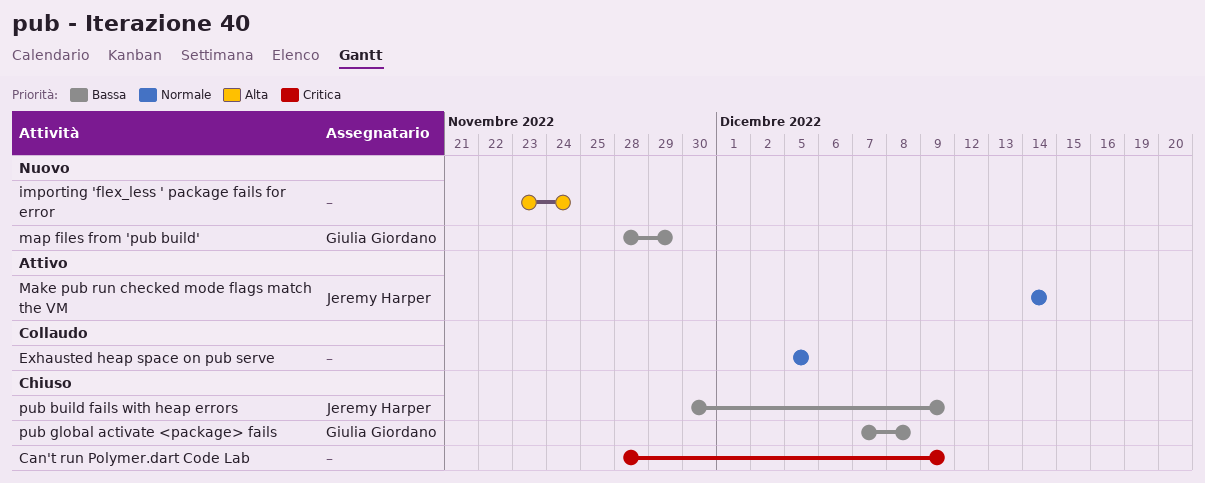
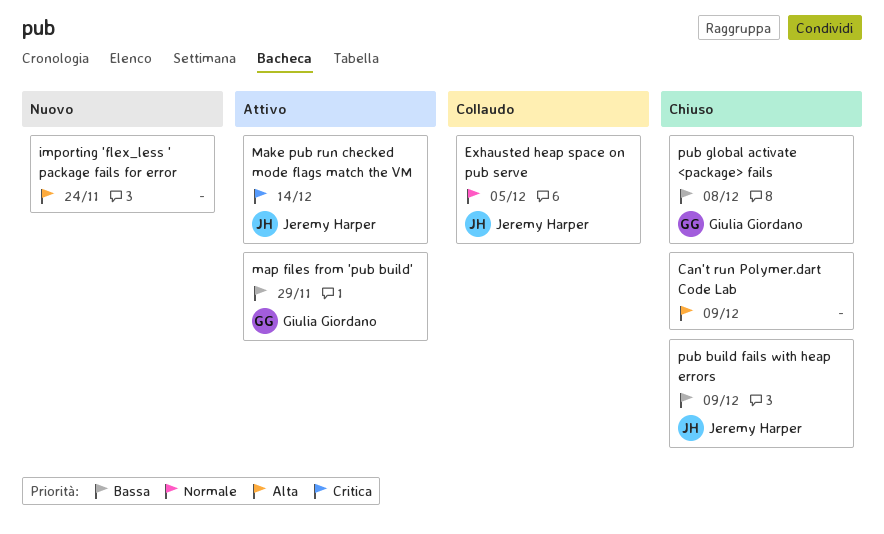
Can't run Polymer.dart Code Lab, priority: Critica -> Alta
Exhausted heap space on pub serve, owner: none -> Jeremy Harper
Make pub run checked mode flags match the VM, priority: Normale -> Critica
map files from 'pub build', status: Nuovo -> Attivo

